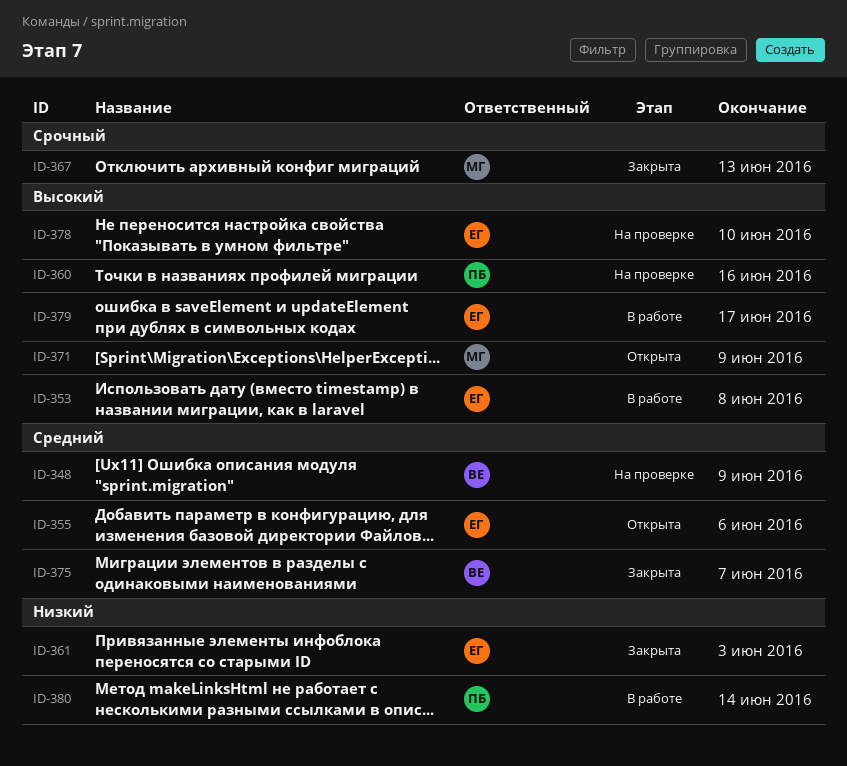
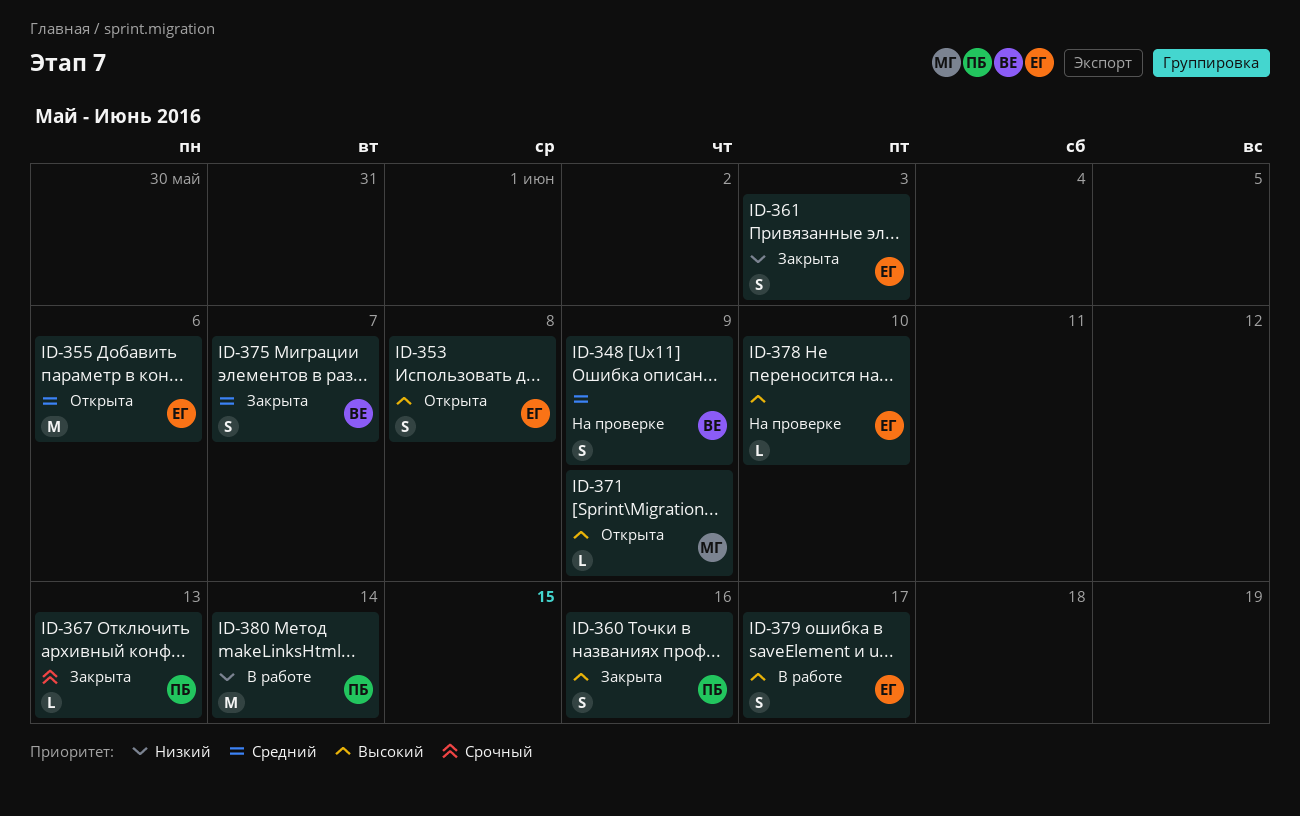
ID-353, status: В работе -> Открыта
ID-360, status: На проверке -> Закрыта
ID-367, owner: МГ -> ПБ

